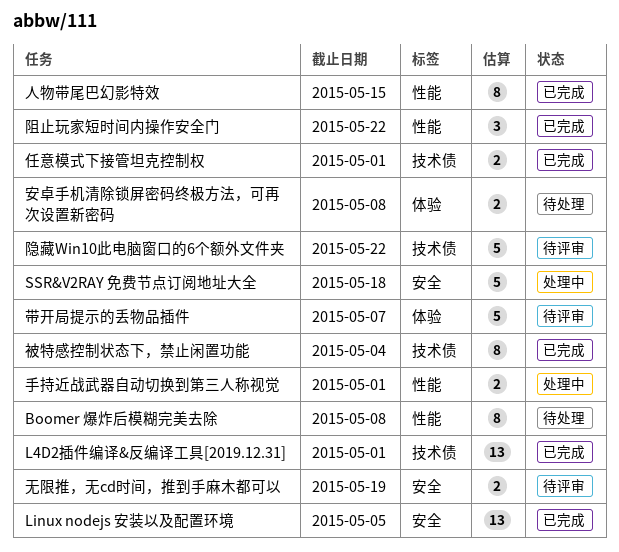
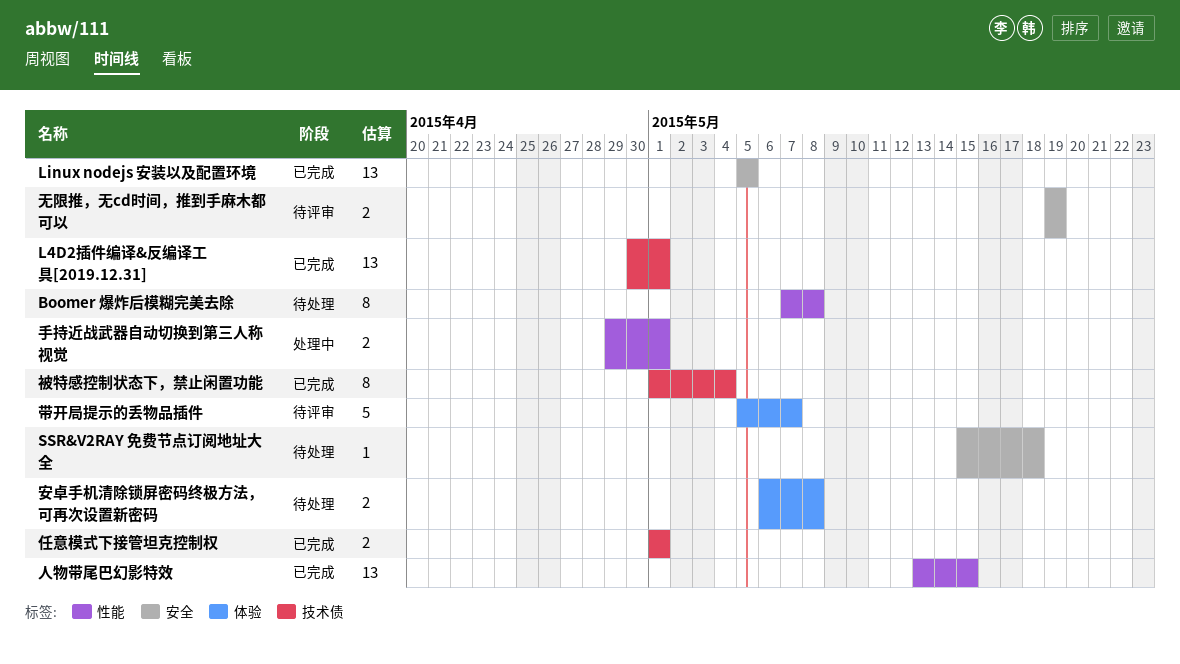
SSR&V2RAY 免费节点订阅地址大全, status: 处理中 -> 待处理
SSR&V2RAY 免费节点订阅地址大全, estimate: 5 -> 1
人物带尾巴幻影特效, estimate: 8 -> 13
阻止玩家短时间内操作安全门: present -> none
隐藏Win10此电脑窗口的6个额外文件夹: present -> none

